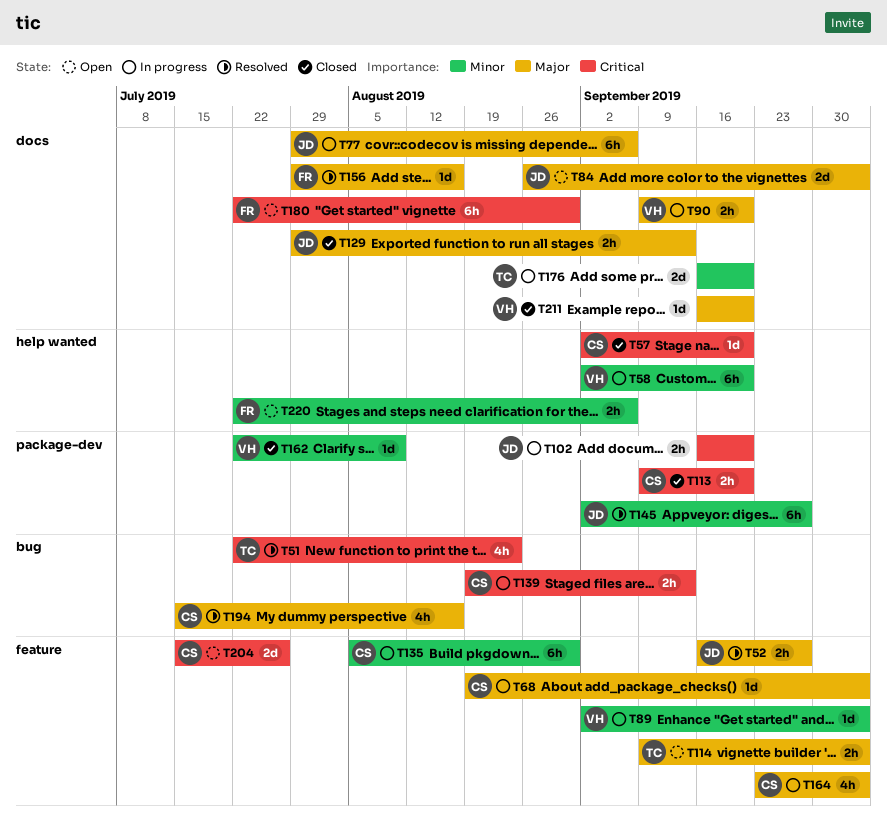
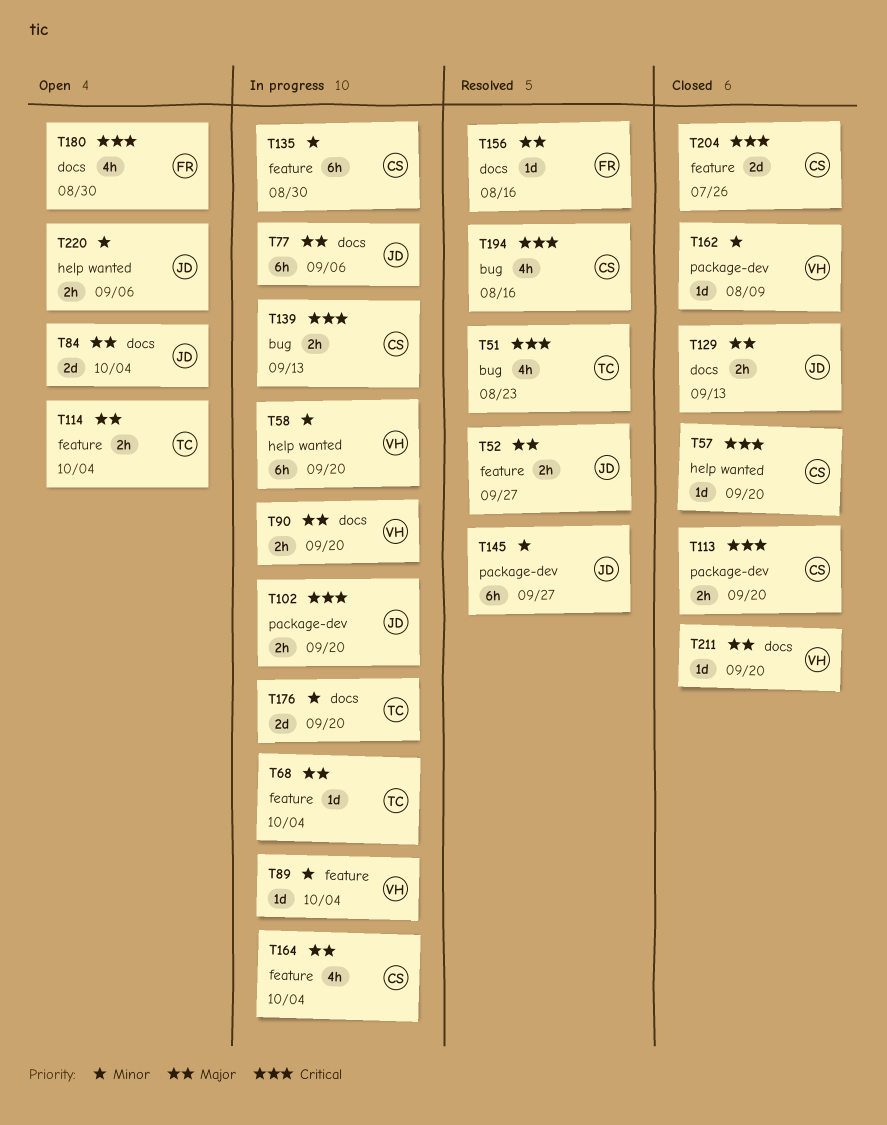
T68, owner: CS -> TC
T180, estimate: 6h -> 4h
T194, priority: Major -> Critical
T204, status: Open -> Closed
T220, owner: FR -> JD

